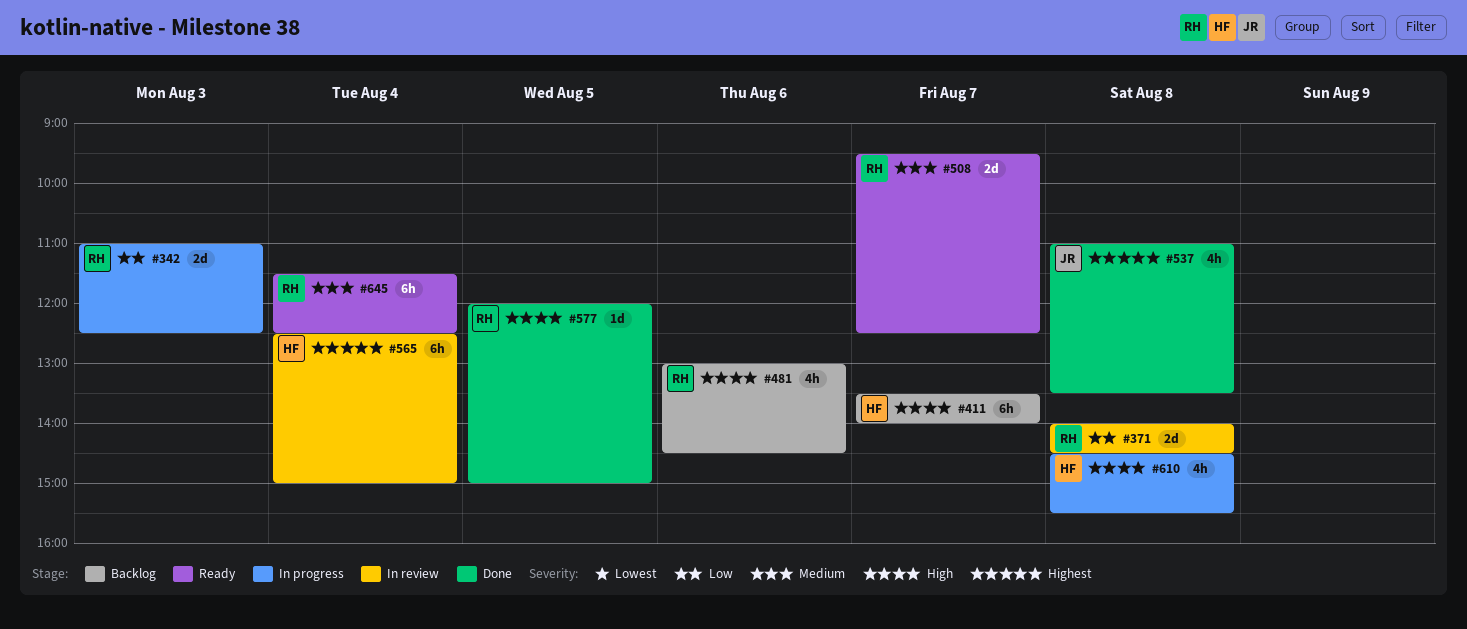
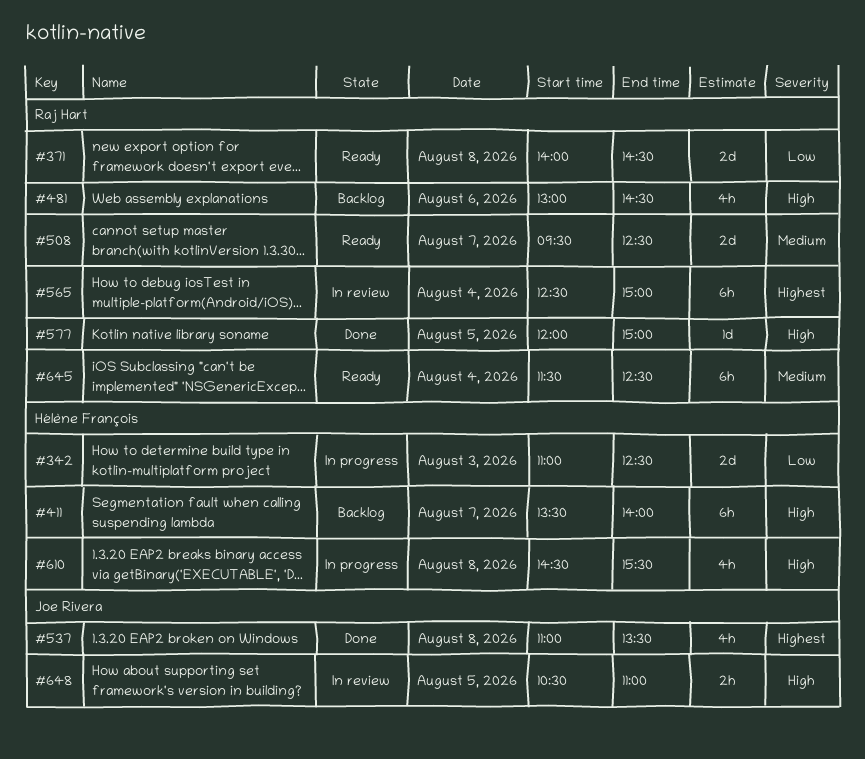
#342, owner: Raj Hart -> Hélène François
#371, status: In review -> Ready
#565, owner: Hélène François -> Raj Hart
#648: none -> present

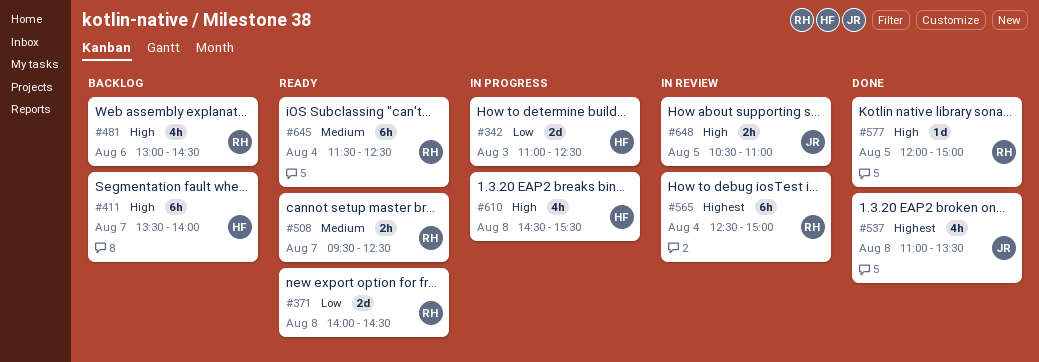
#508, estimate: 2d -> 2h

